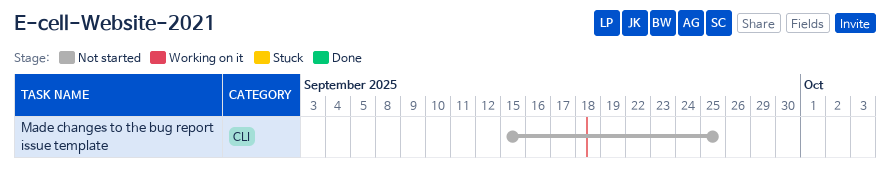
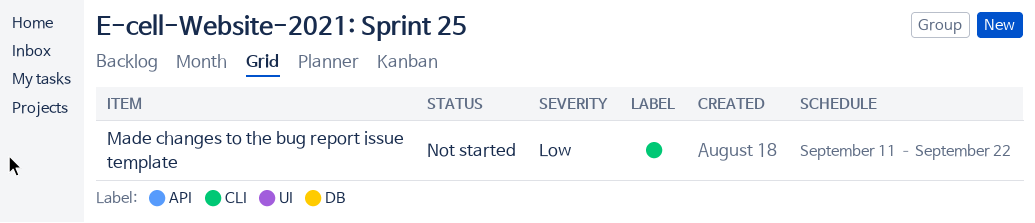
Made changes to the bug report issue template, start: Sep 15 -> Sep 11
Made changes to the bug report issue template, due: Sep 25 -> Sep 22

